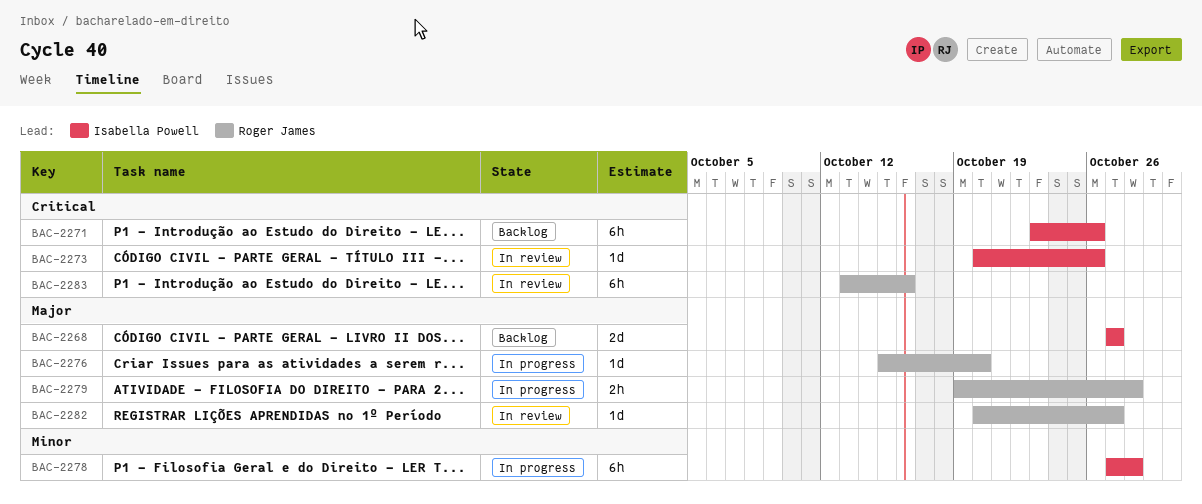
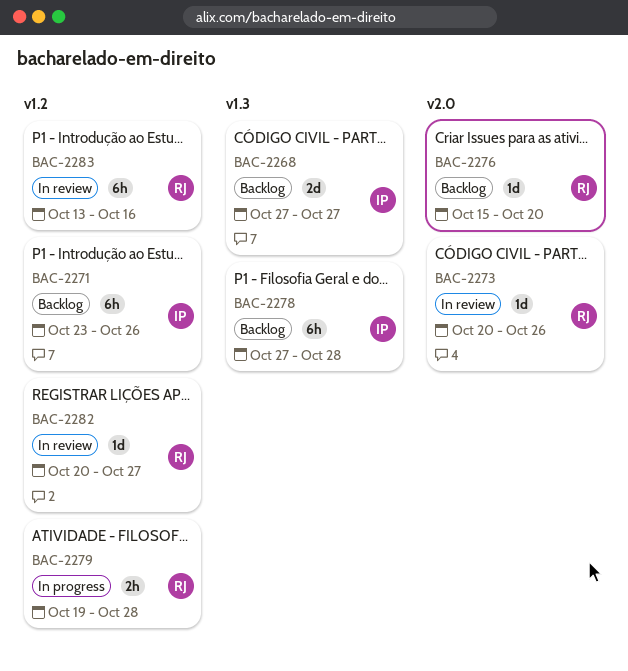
BAC-2273, owner: Isabella Powell -> Roger James
BAC-2276, status: In progress -> Backlog
BAC-2278, status: In progress -> Backlog

